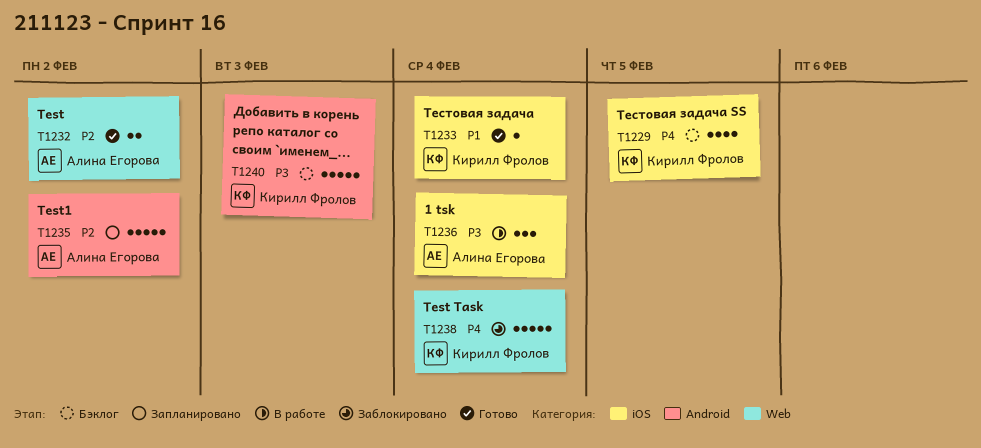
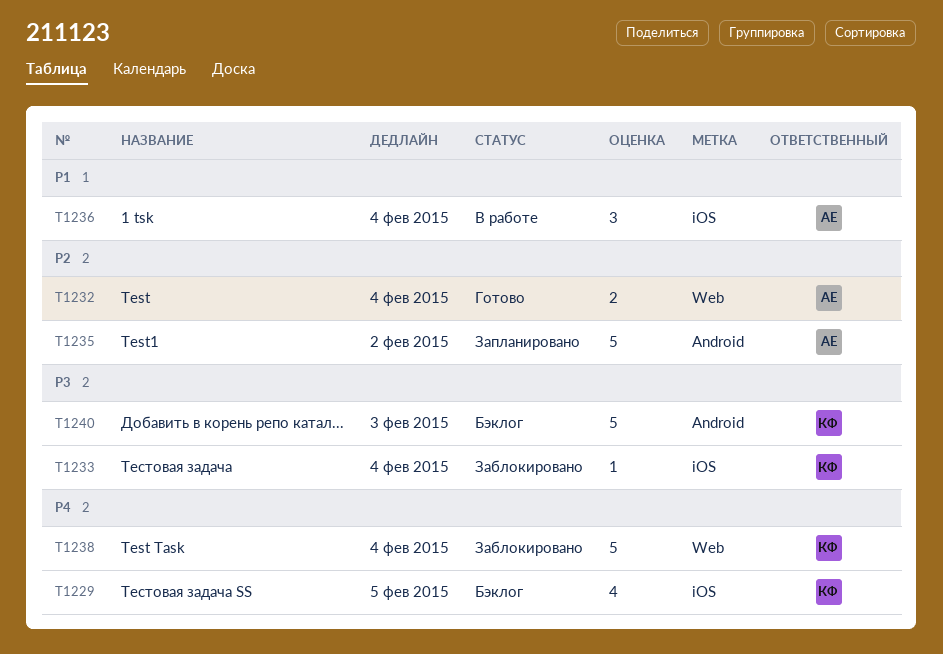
T1232, due: Feb 2 -> Feb 4
T1233, status: Готово -> Заблокировано
T1233, priority: P1 -> P3
T1236, priority: P3 -> P1

